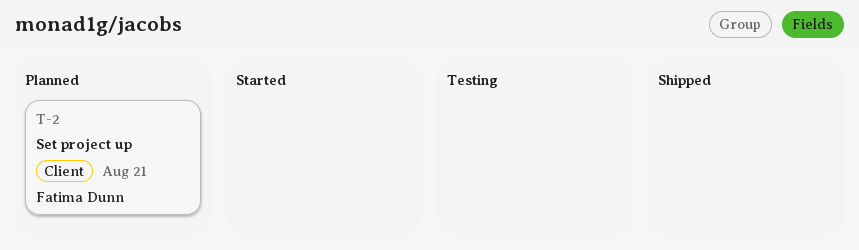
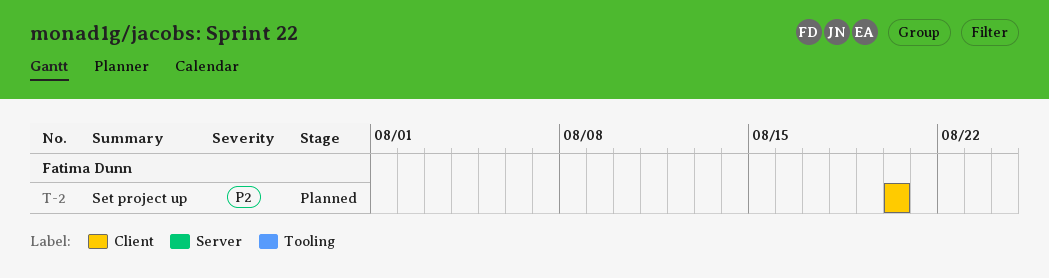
T-2, due: Aug 21 -> Aug 20

